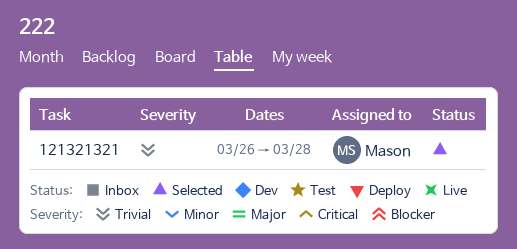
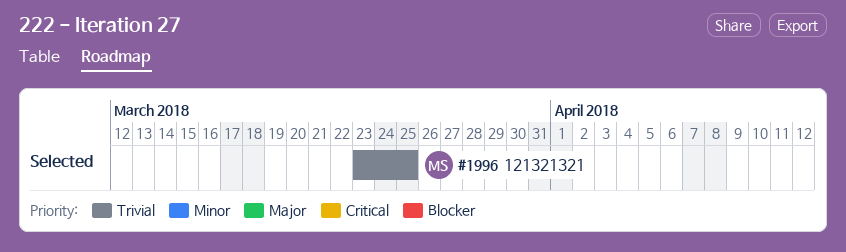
121321321, start: Mar 26 -> Mar 23
121321321, due: Mar 28 -> Mar 25

